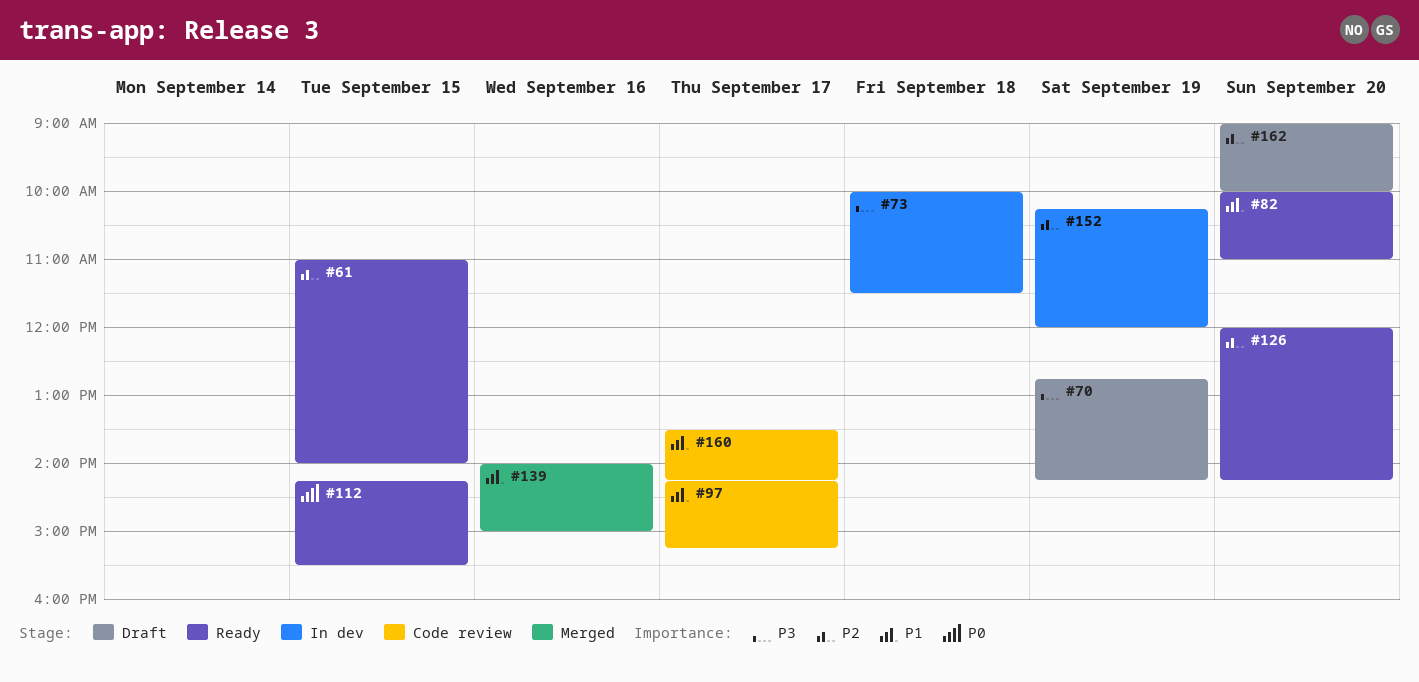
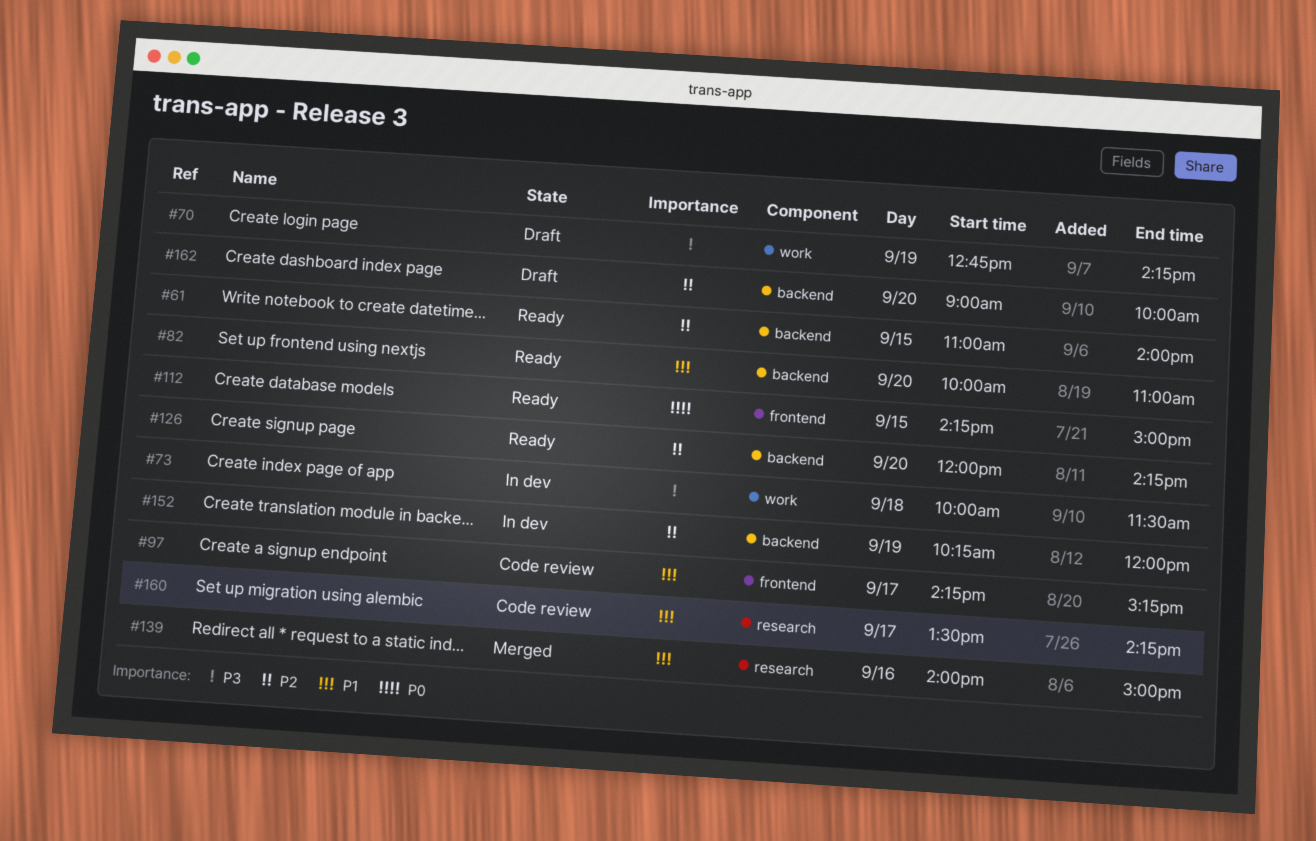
#112, ends: 15:30 -> 15:00

